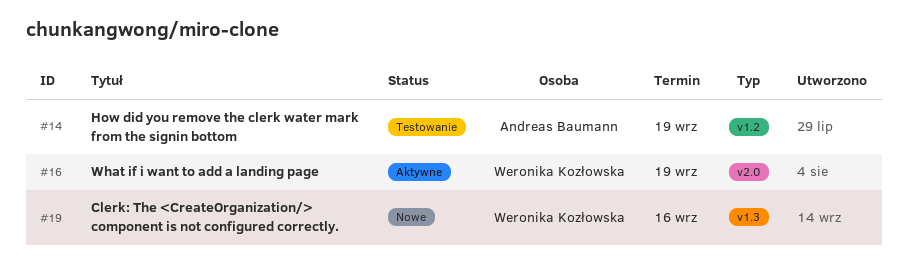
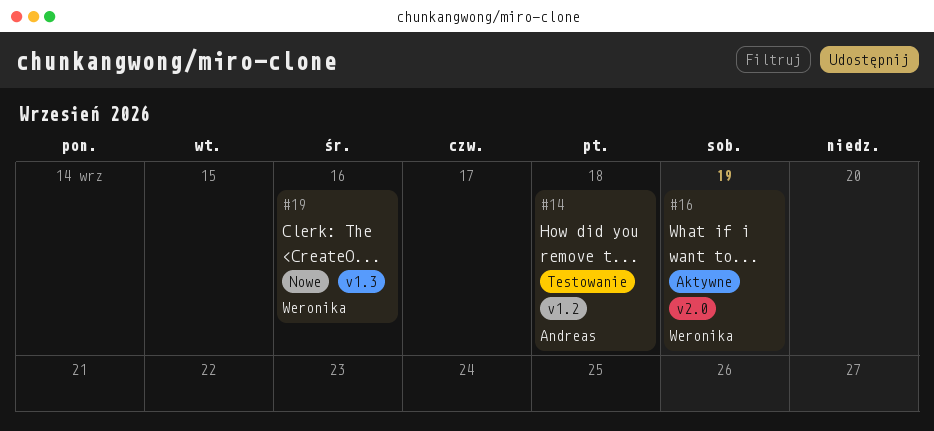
#14, due: Sep 19 -> Sep 18

